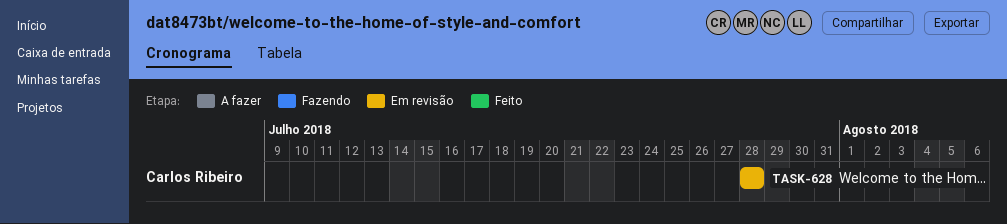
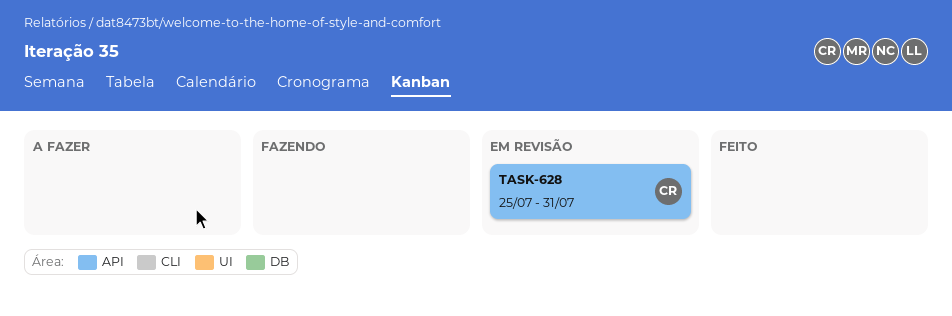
TASK-628, start: Jul 28 -> Jul 25
TASK-628, due: Jul 28 -> Jul 31

